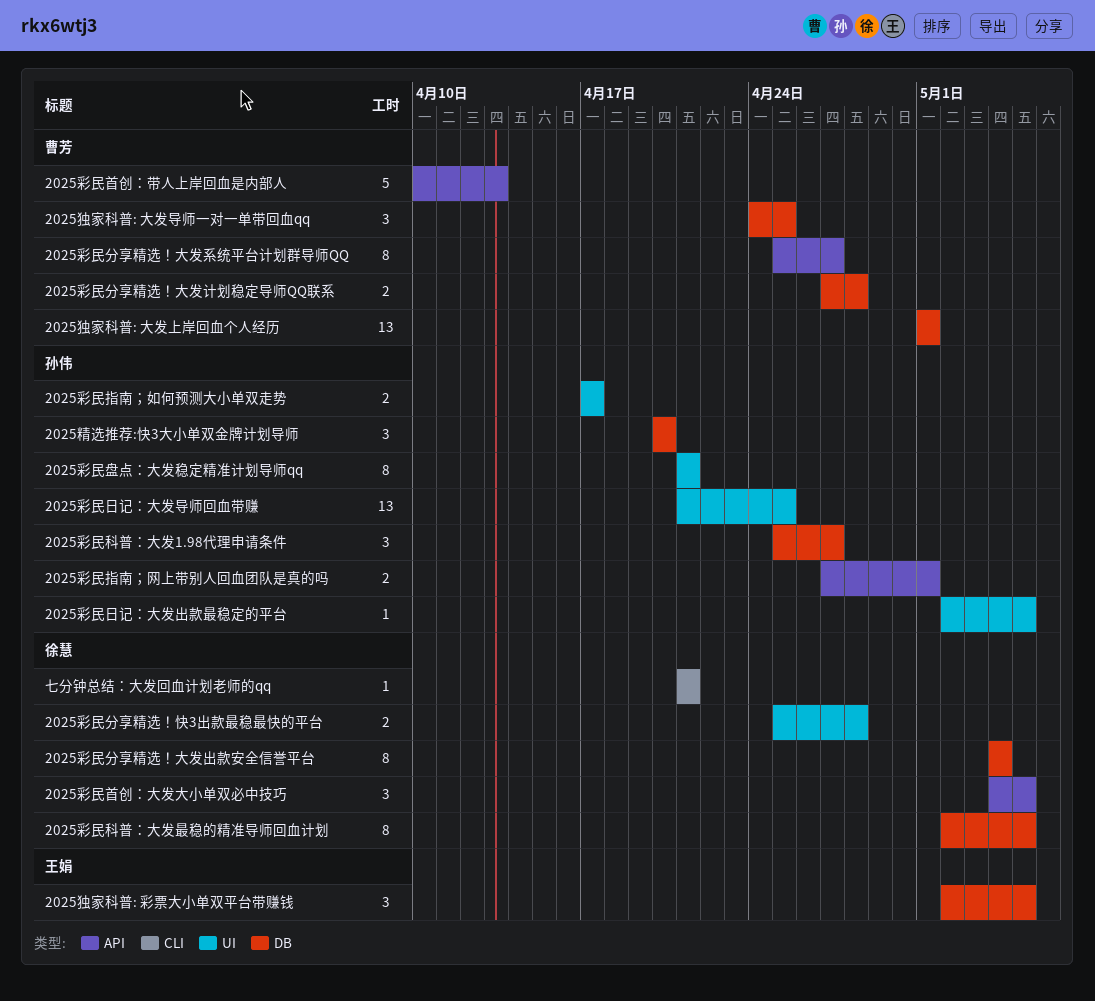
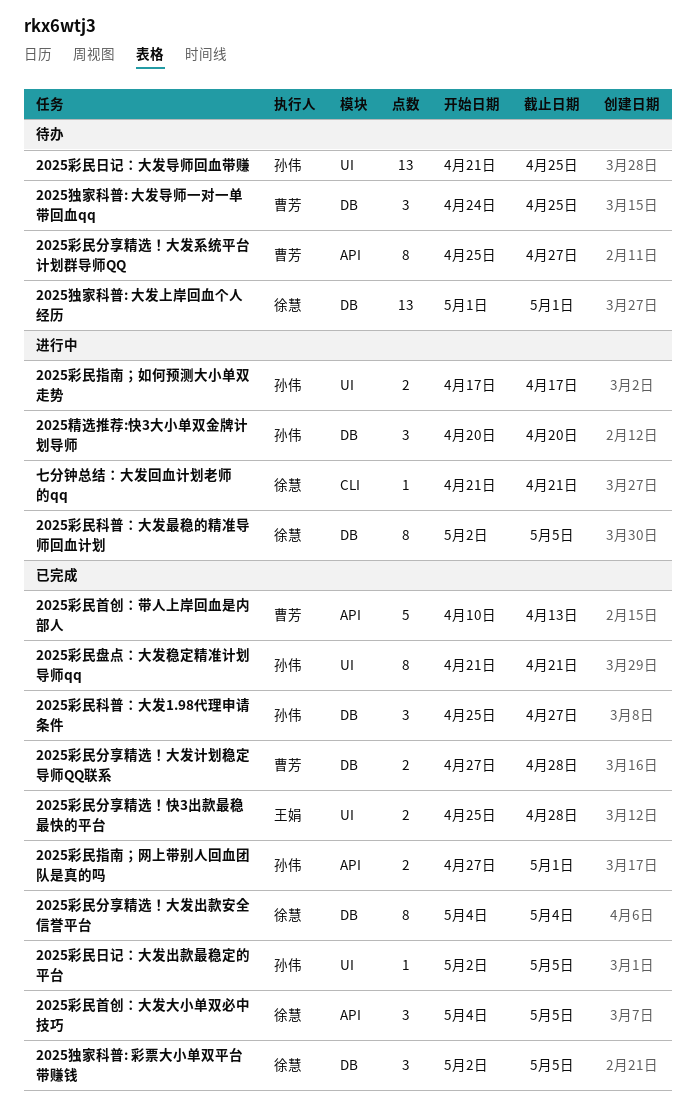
2025彩民分享精选！快3出款最稳最快的平台, owner: 徐慧 -> 王娟
2025独家科普: 大发上岸回血个人经历, owner: 曹芳 -> 徐慧
2025独家科普: 彩票大小单双平台带赚钱, owner: 王娟 -> 徐慧

